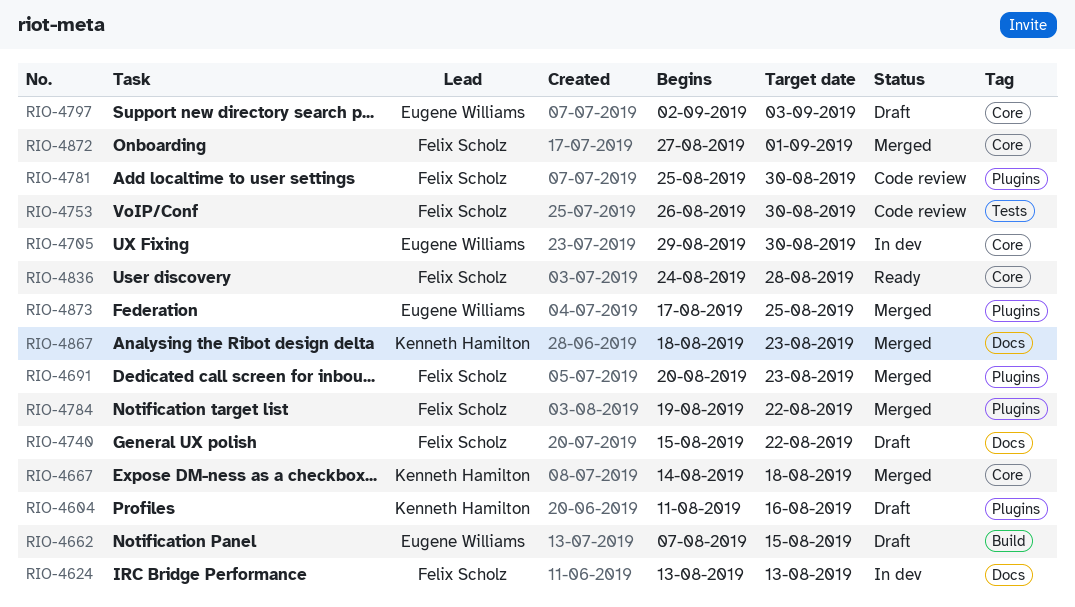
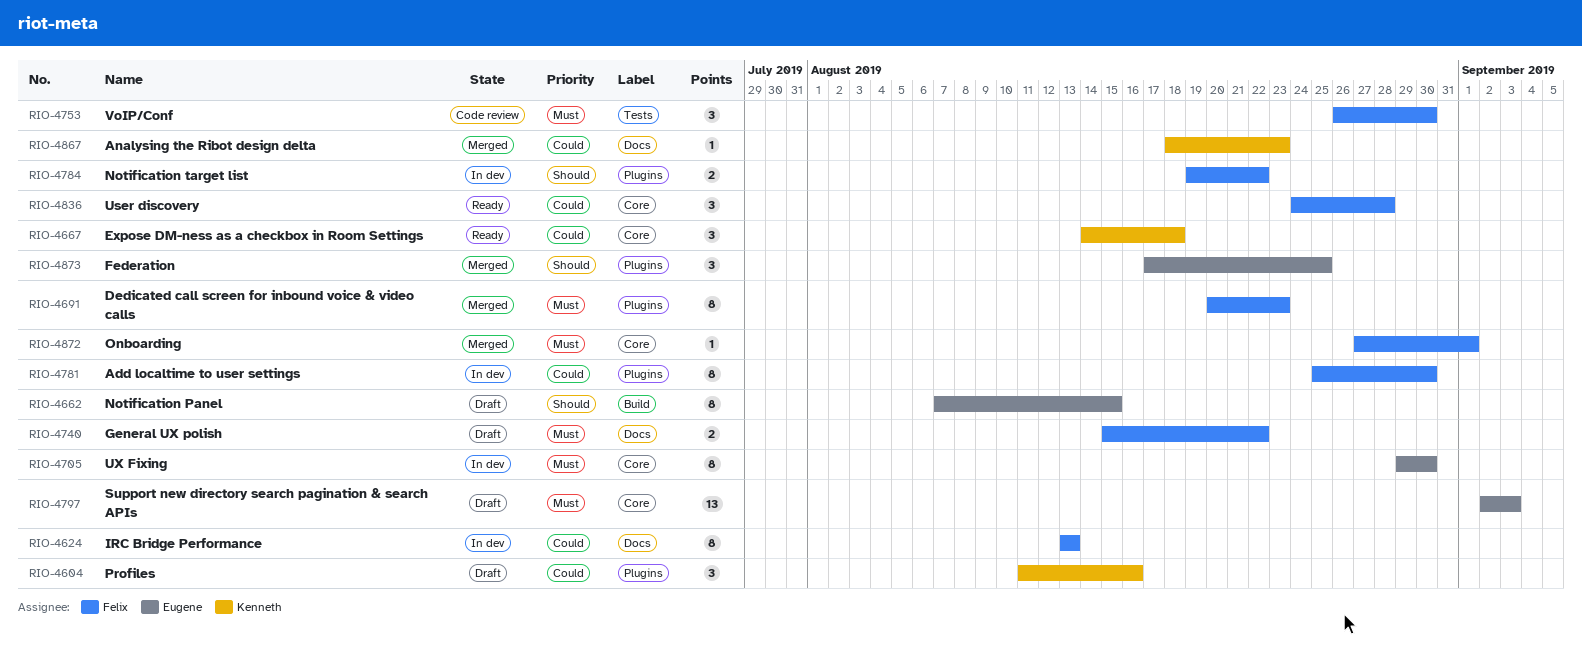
RIO-4667, status: Merged -> Ready
RIO-4781, status: Code review -> In dev
RIO-4784, status: Merged -> In dev

